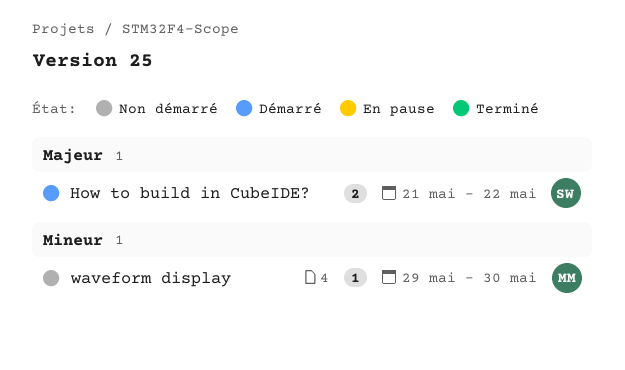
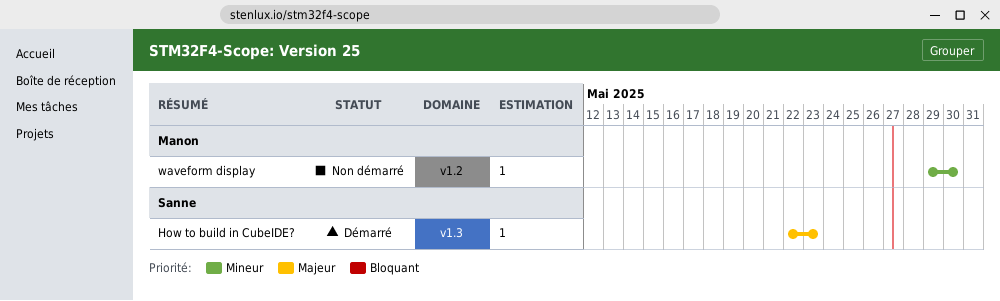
How to build in CubeIDE?, estimate: 2 -> 1
How to build in CubeIDE?, start: May 21 -> May 22
How to build in CubeIDE?, due: May 22 -> May 23

